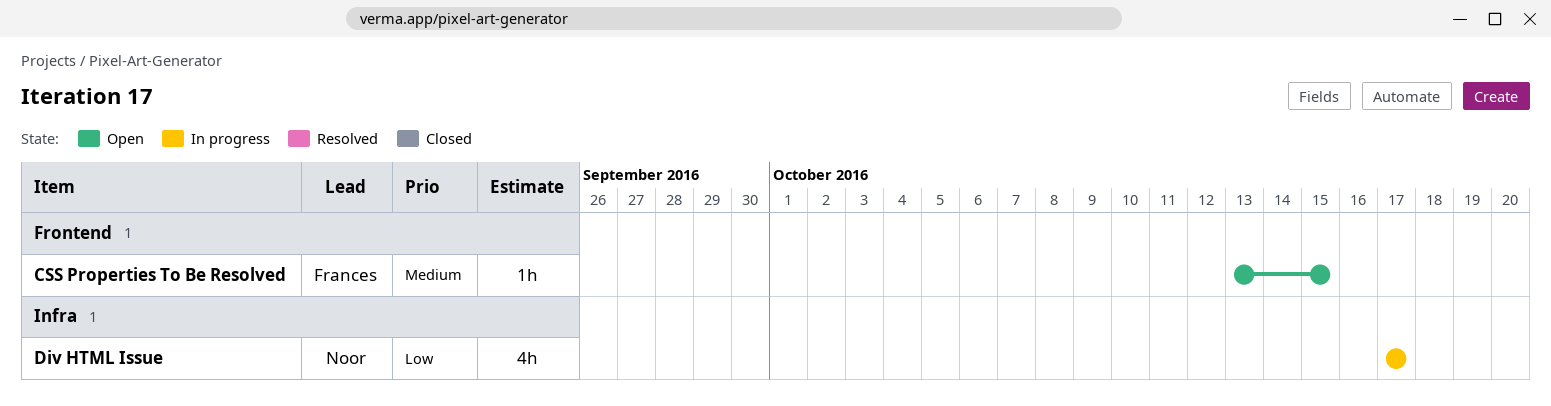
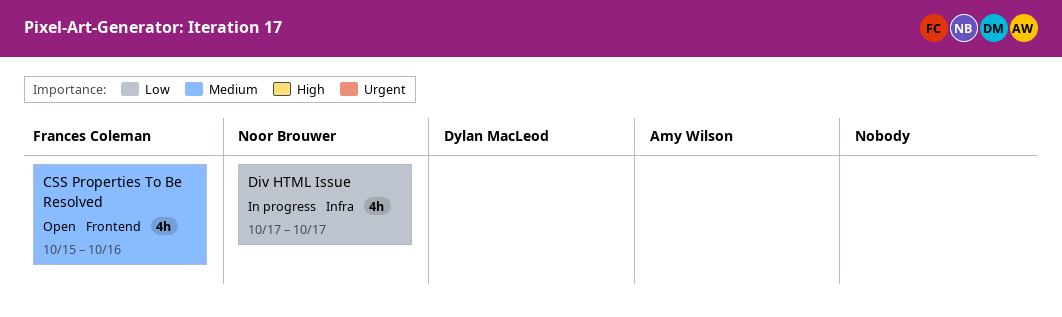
CSS Properties To Be Resolved, estimate: 1h -> 4h
CSS Properties To Be Resolved, start: Oct 13 -> Oct 15
CSS Properties To Be Resolved, due: Oct 15 -> Oct 16

